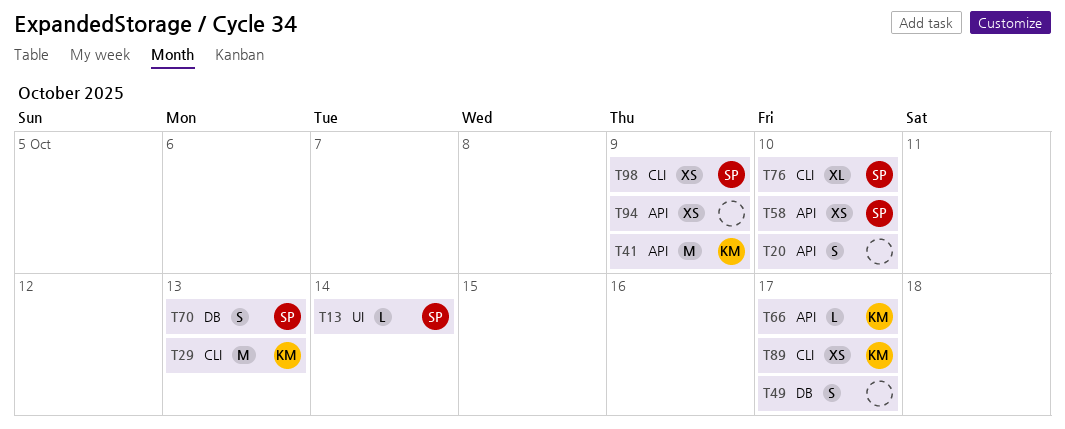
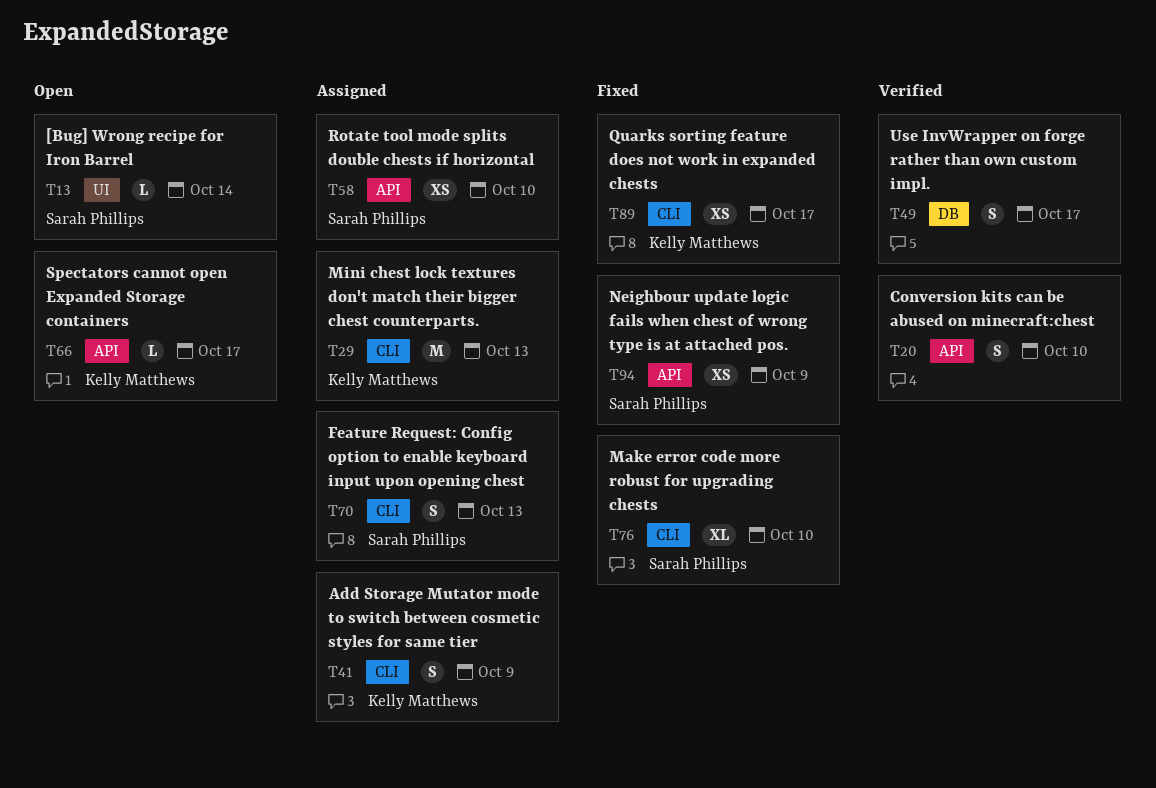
T41, label: API -> CLI
T41, estimate: M -> S
T70, label: DB -> CLI
T94, owner: none -> Sarah Phillips
T98: present -> none

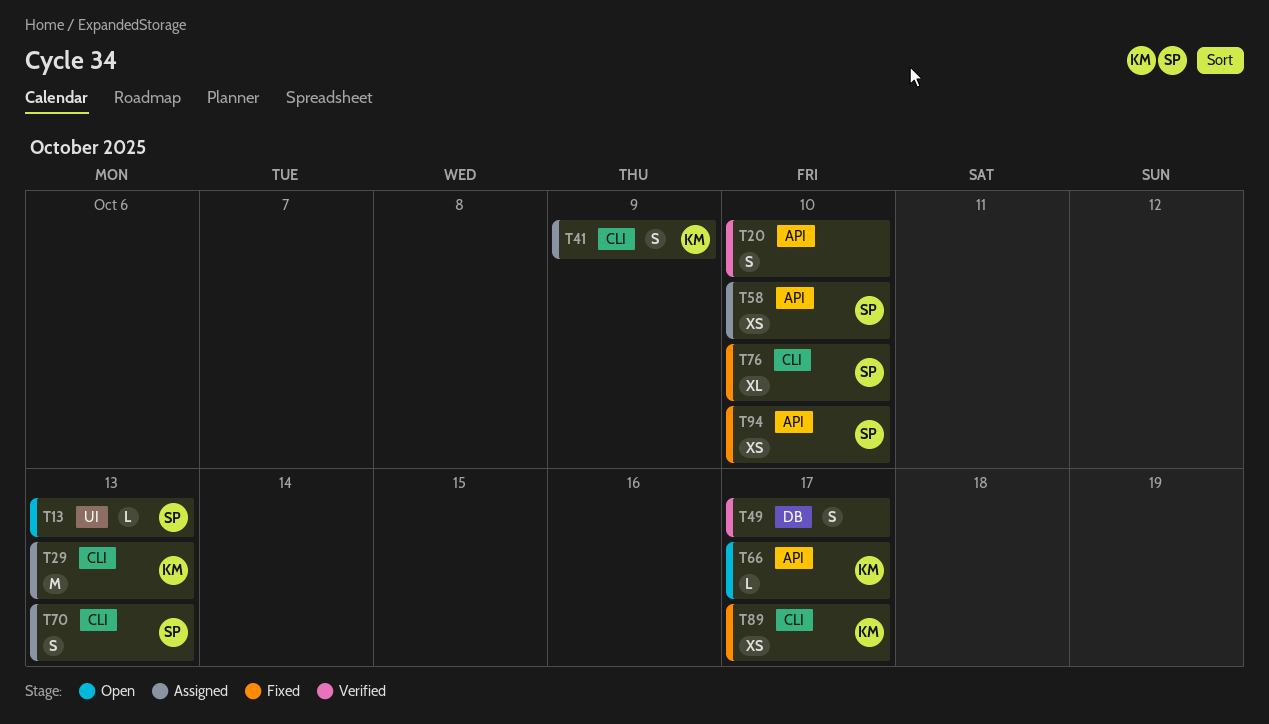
T13, due: Oct 14 -> Oct 13
T94, due: Oct 9 -> Oct 10

